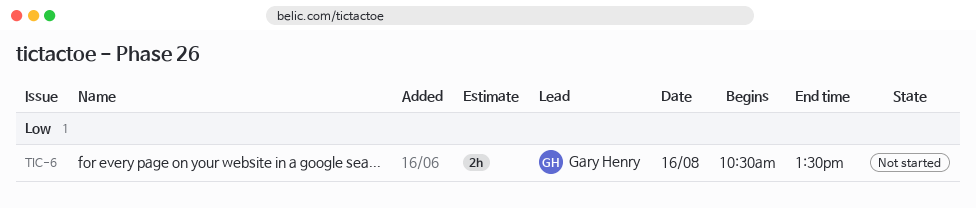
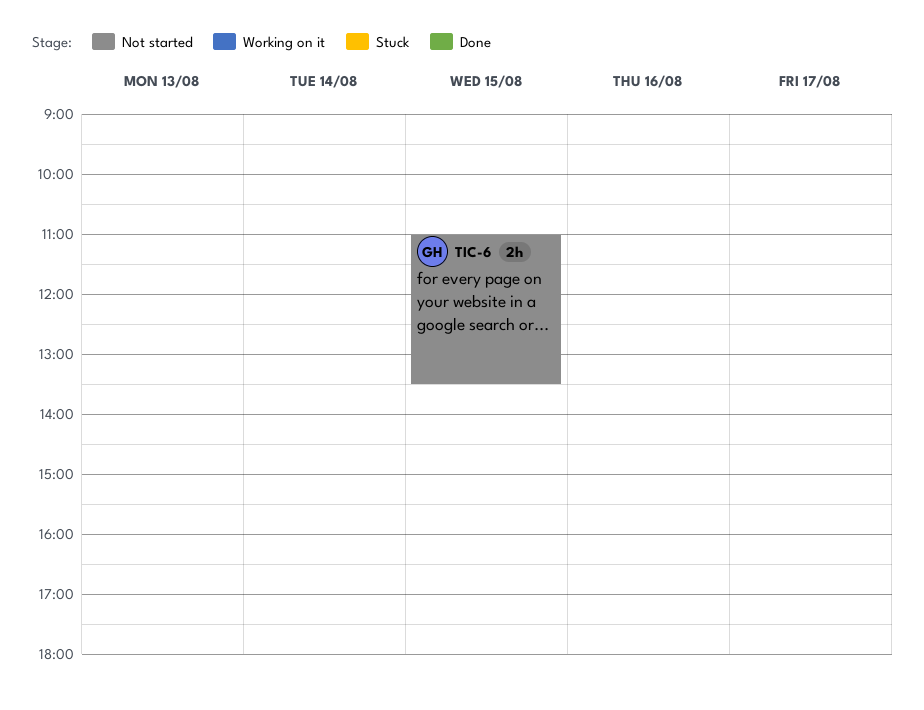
TIC-6, day: Aug 16 -> Aug 15
TIC-6, begins: 10:30 -> 11:00

